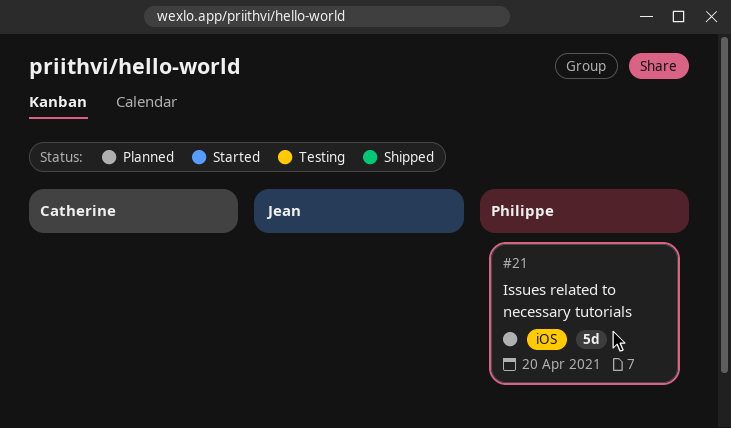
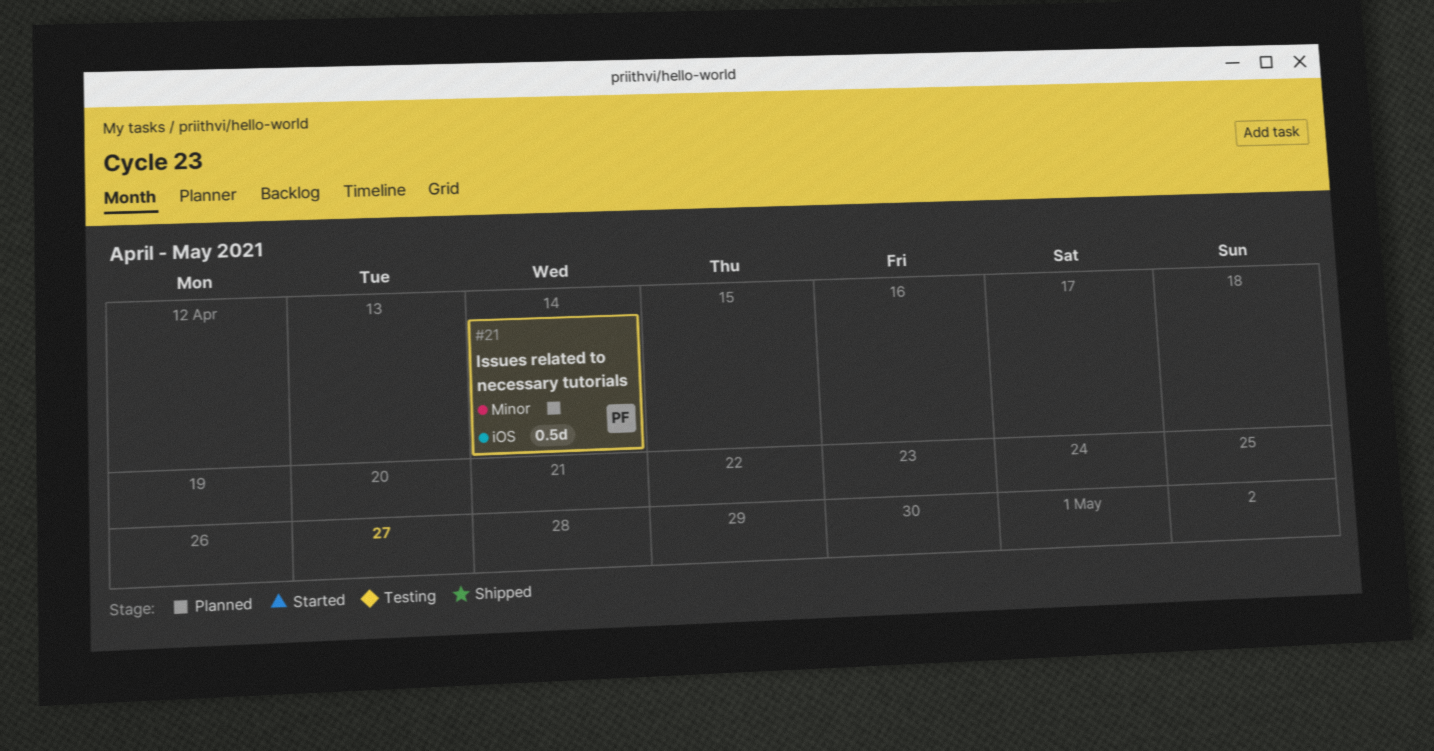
#21, estimate: 5d -> 0.5d
#21, due: Apr 20 -> Apr 14

